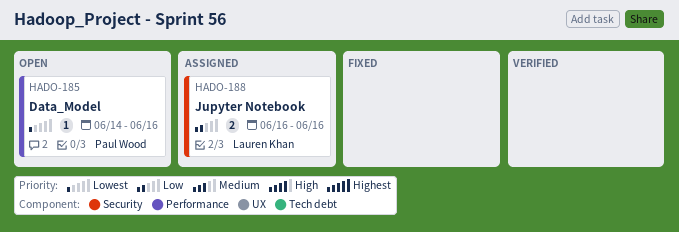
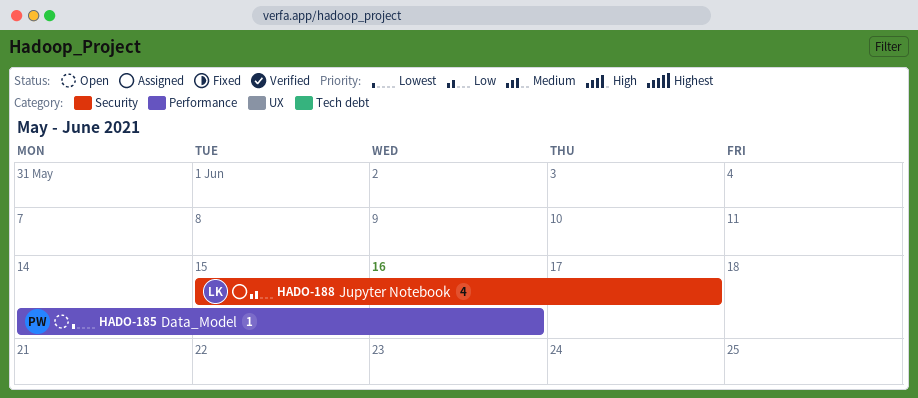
HADO-188, estimate: 2 -> 4
HADO-188, start: Jun 16 -> Jun 15
HADO-188, due: Jun 16 -> Jun 17

